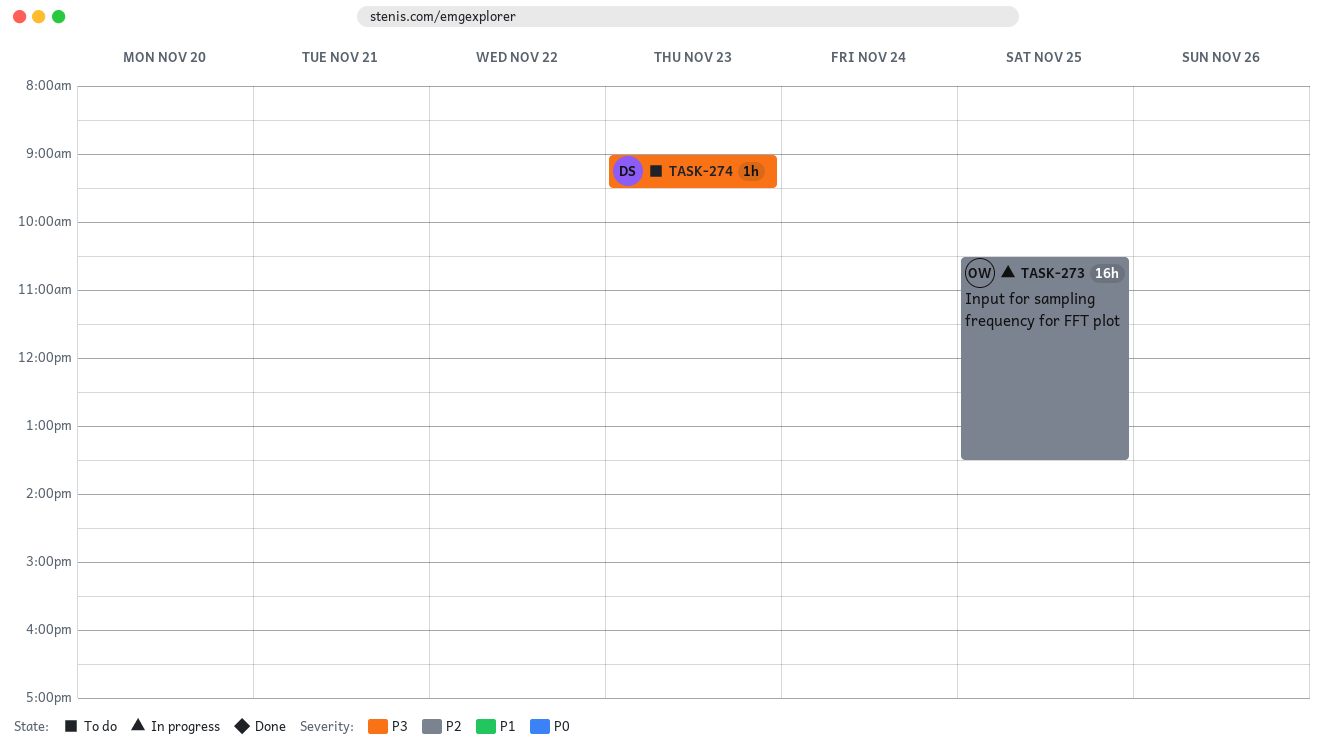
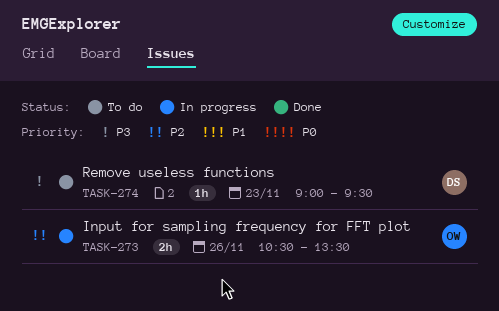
TASK-273, estimate: 16h -> 2h
TASK-273, day: Nov 25 -> Nov 26

